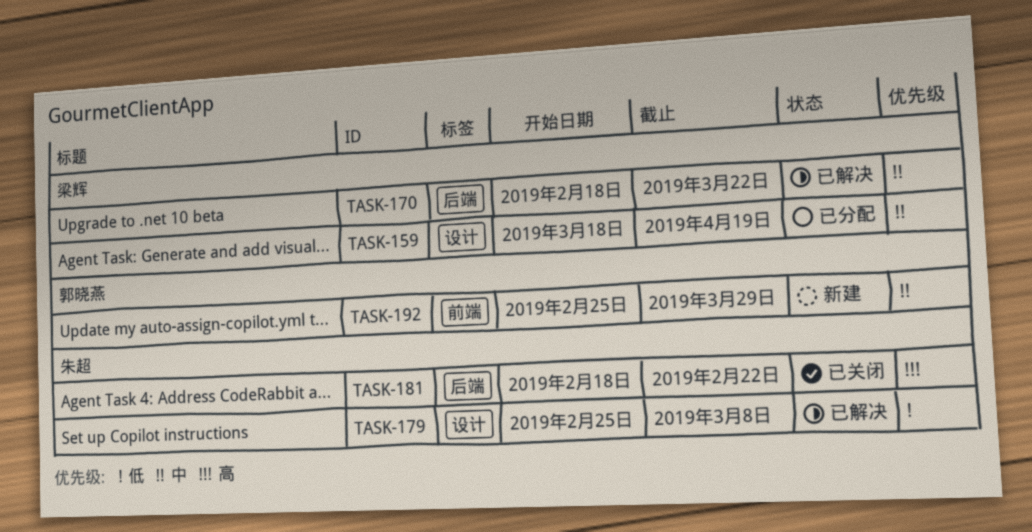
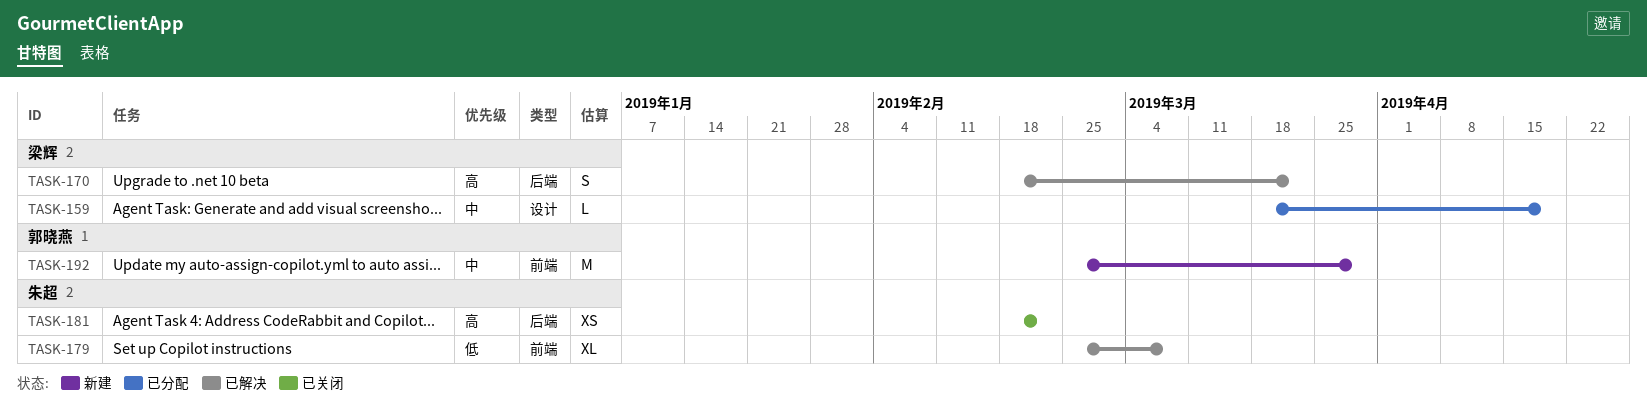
TASK-170, priority: 中 -> 高
TASK-179, label: 设计 -> 前端

